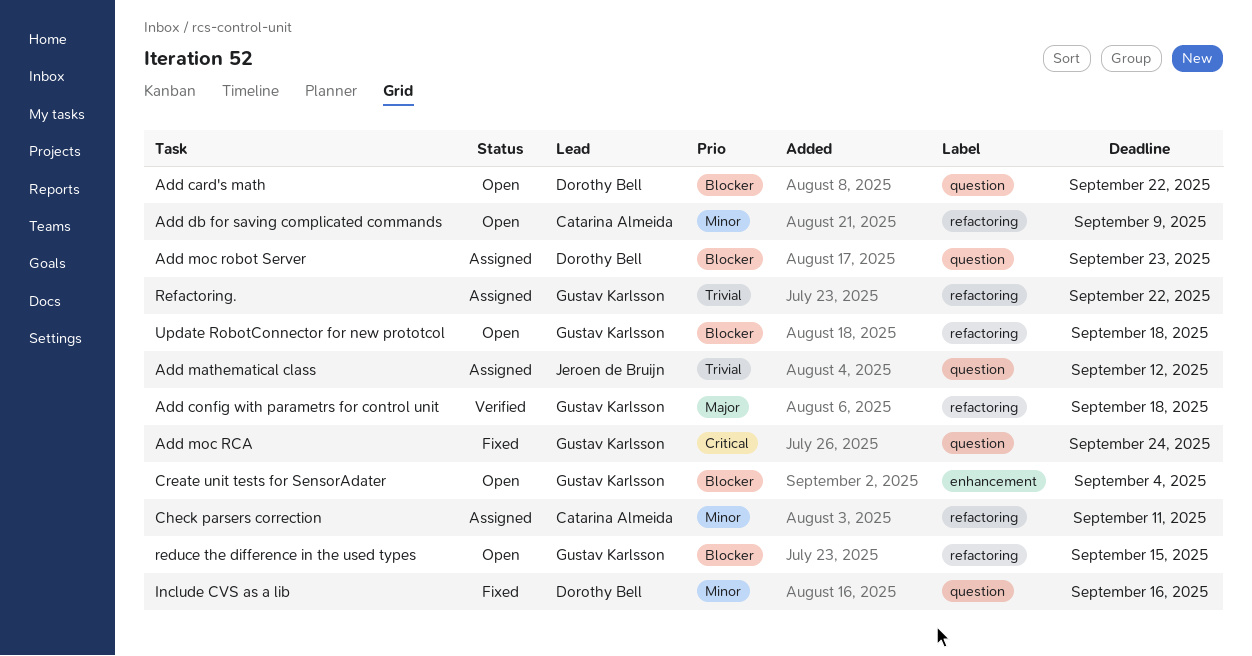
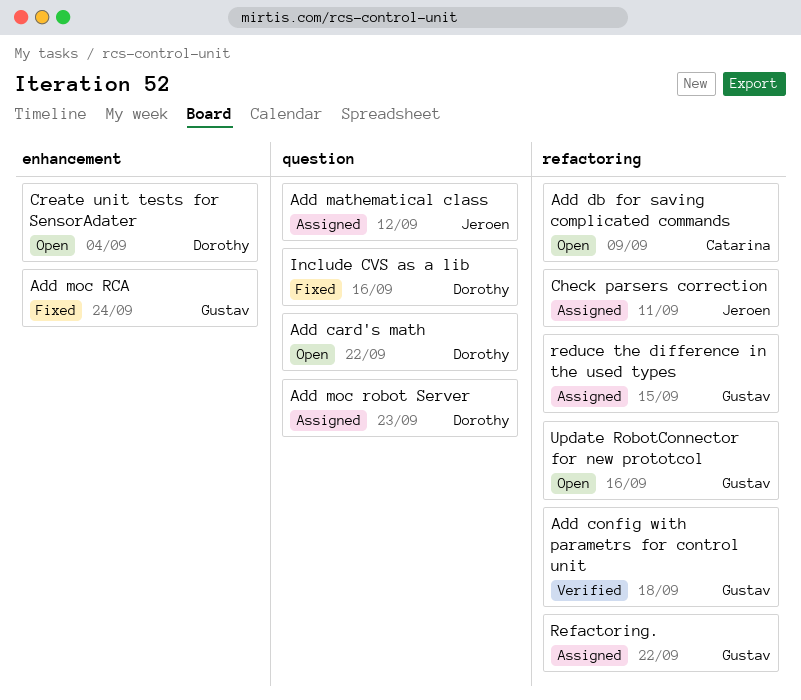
Add moc RCA, label: question -> enhancement
Check parsers correction, owner: Catarina Almeida -> Jeroen de Bruijn
Create unit tests for SensorAdater, owner: Gustav Karlsson -> Dorothy Bell
reduce the difference in the used types, status: Open -> Assigned
Update RobotConnector for new prototcol, due: Sep 18 -> Sep 16

